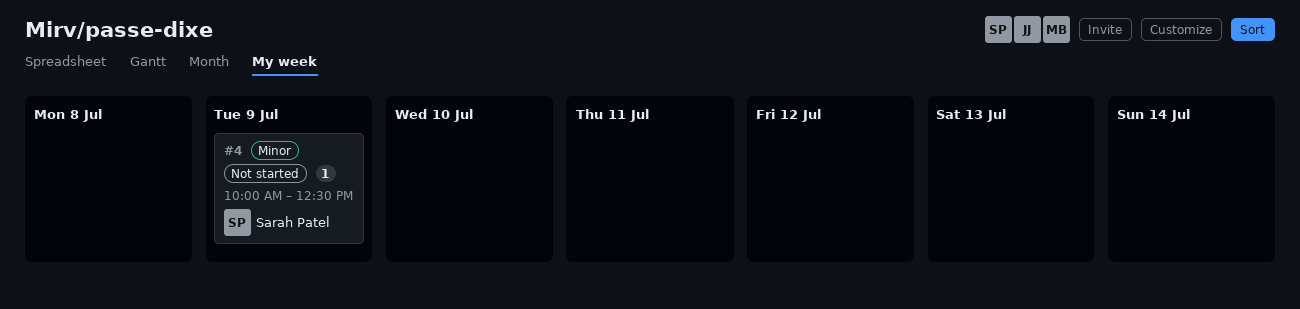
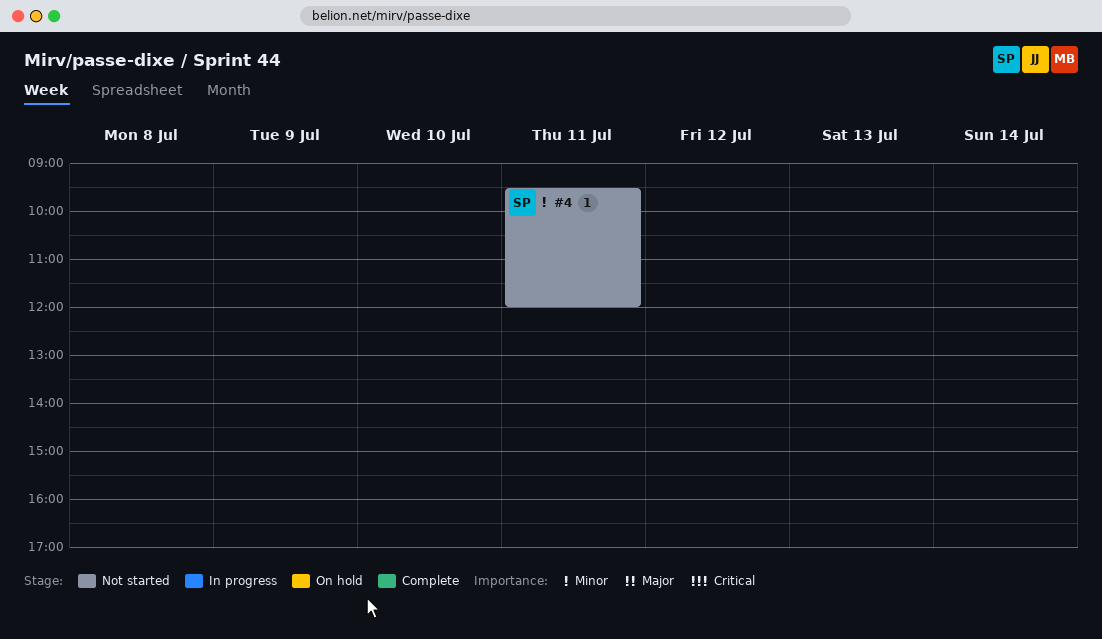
#4, day: Jul 9 -> Jul 11
#4, begins: 10:00 -> 09:30
#4, ends: 12:30 -> 12:00

